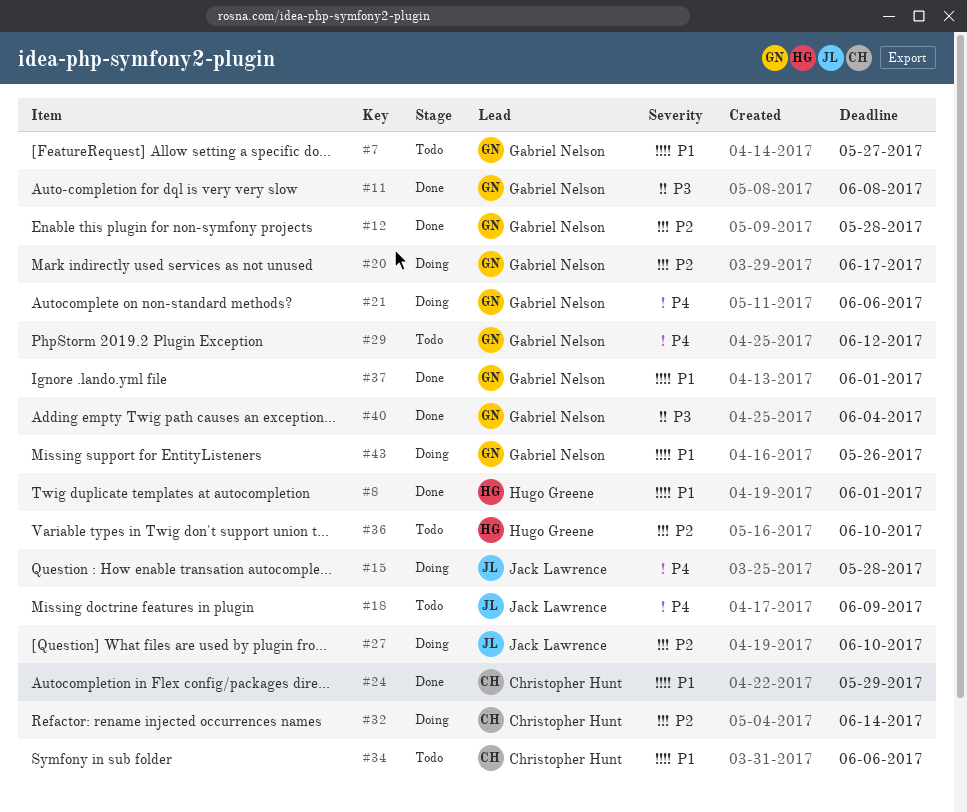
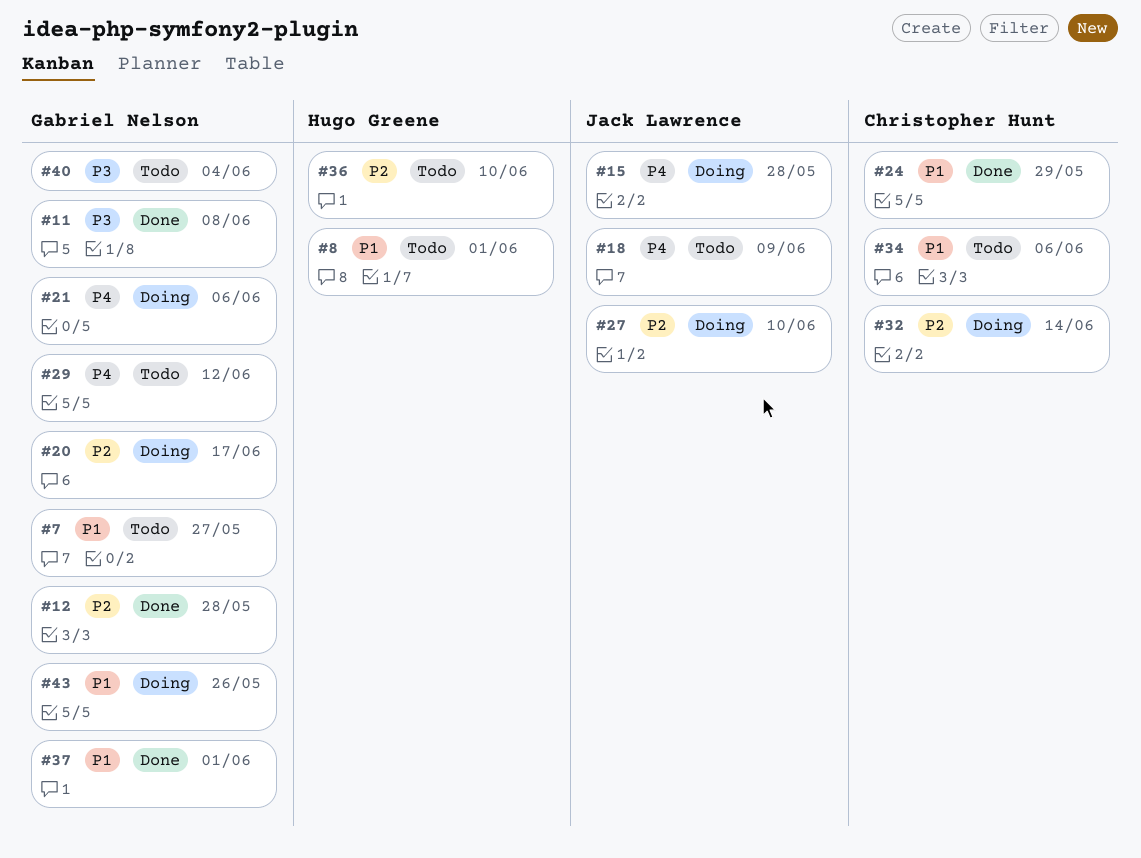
#8, status: Done -> Todo
#40, status: Done -> Todo

